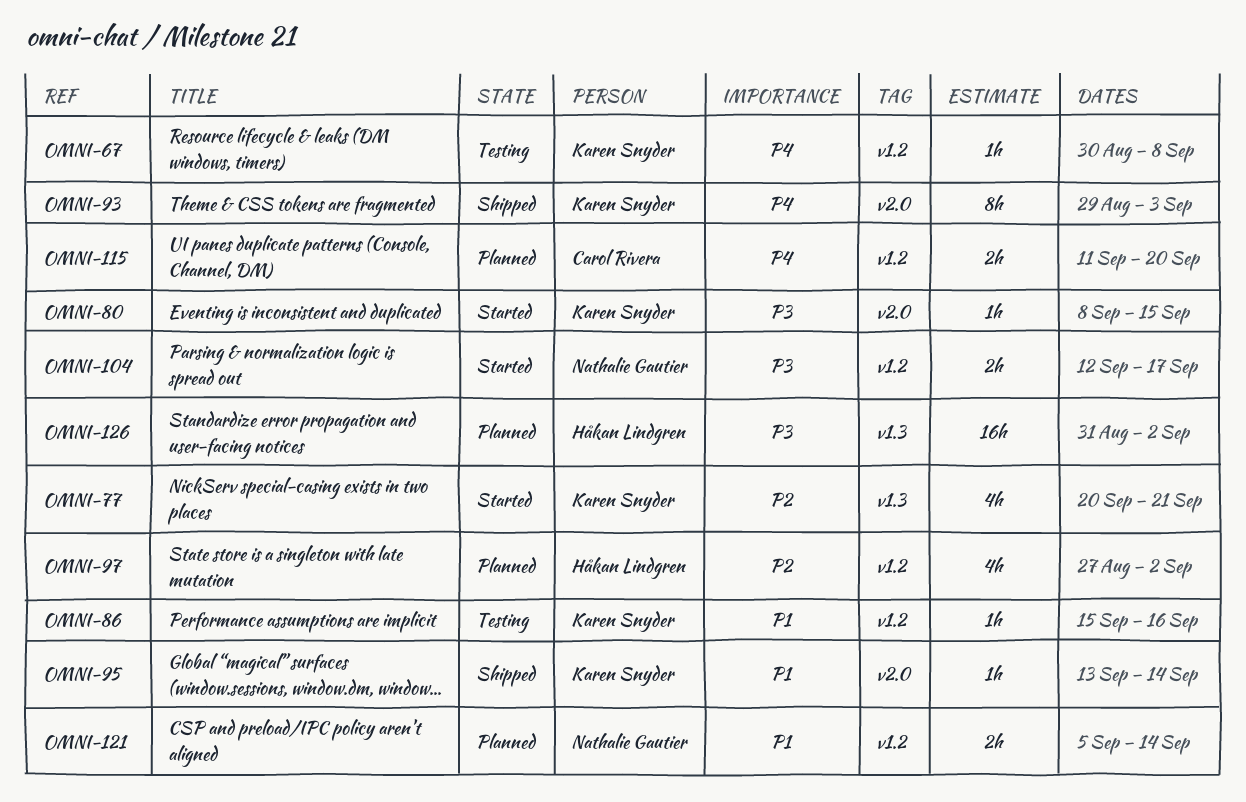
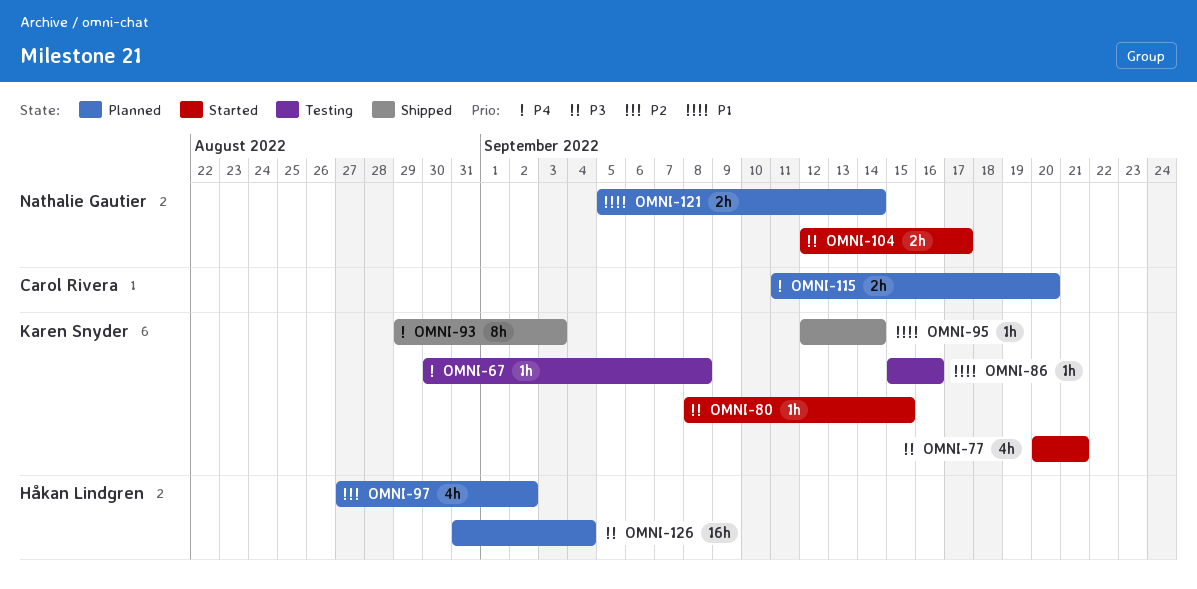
OMNI-77, priority: P2 -> P3
OMNI-95, start: Sep 13 -> Sep 12
OMNI-126, due: Sep 2 -> Sep 4

